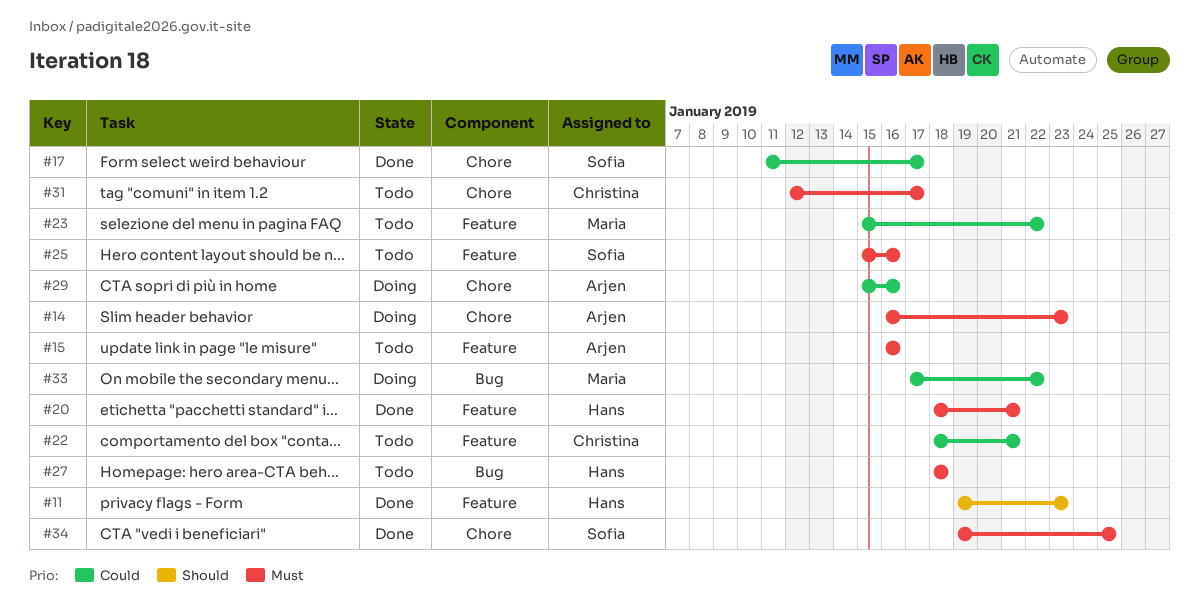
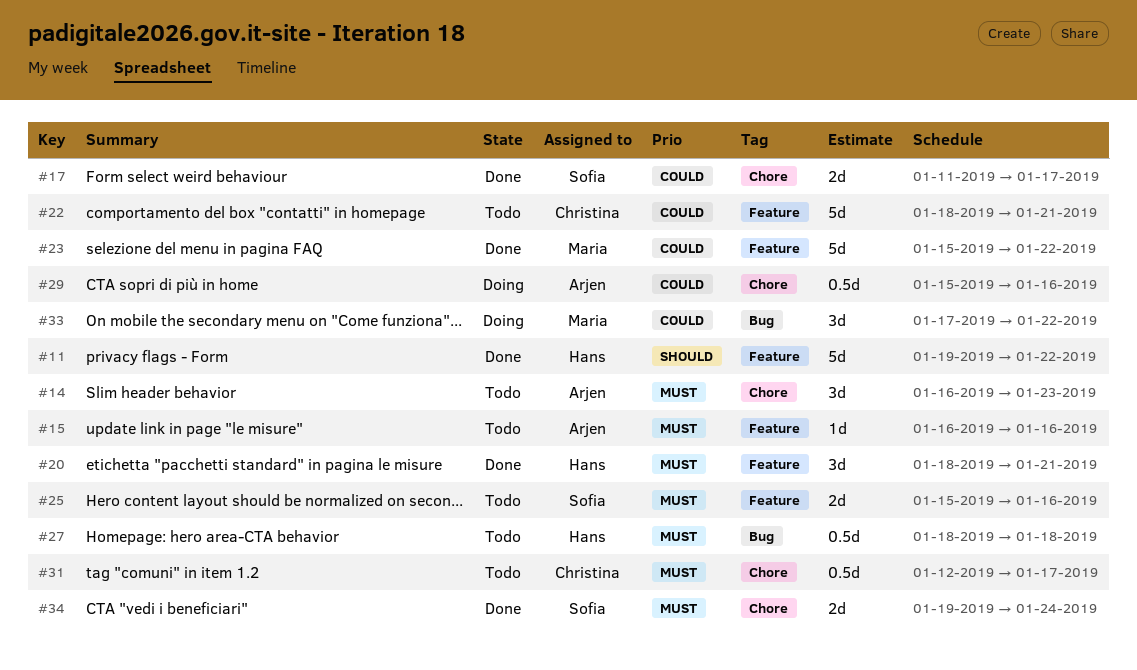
#11, due: Jan 23 -> Jan 22
#14, status: Doing -> Todo
#23, status: Todo -> Done
#34, due: Jan 25 -> Jan 24

